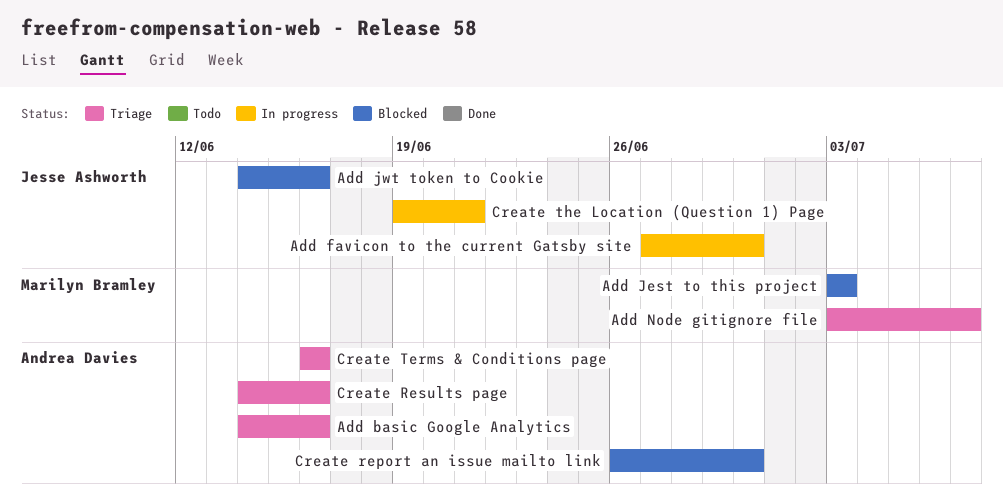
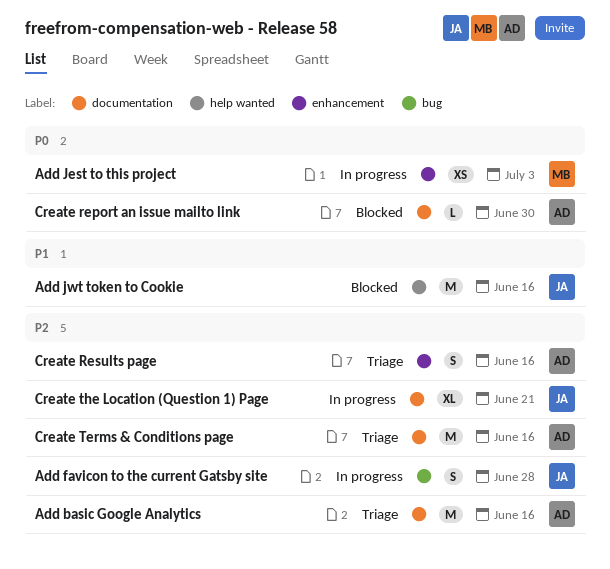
Add favicon to the current Gatsby site, due: Jun 30 -> Jun 28
Add Jest to this project, status: Blocked -> In progress
Add Node gitignore file: present -> none

